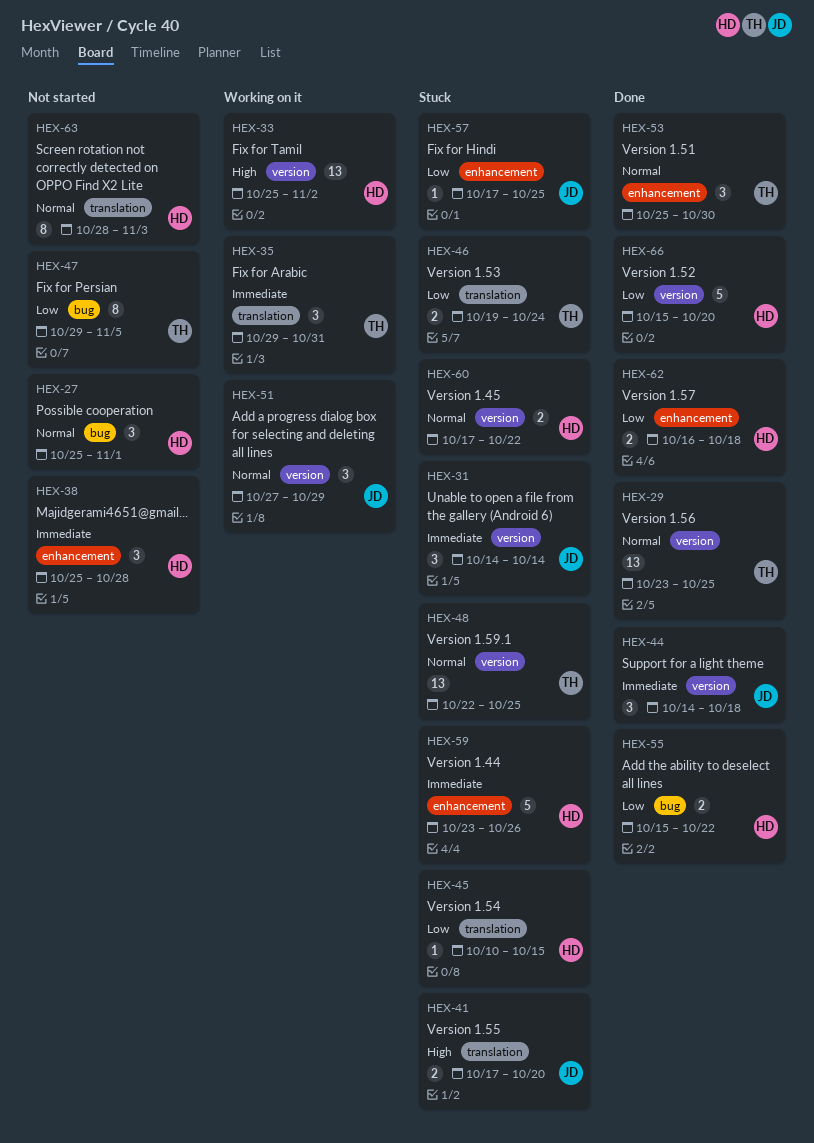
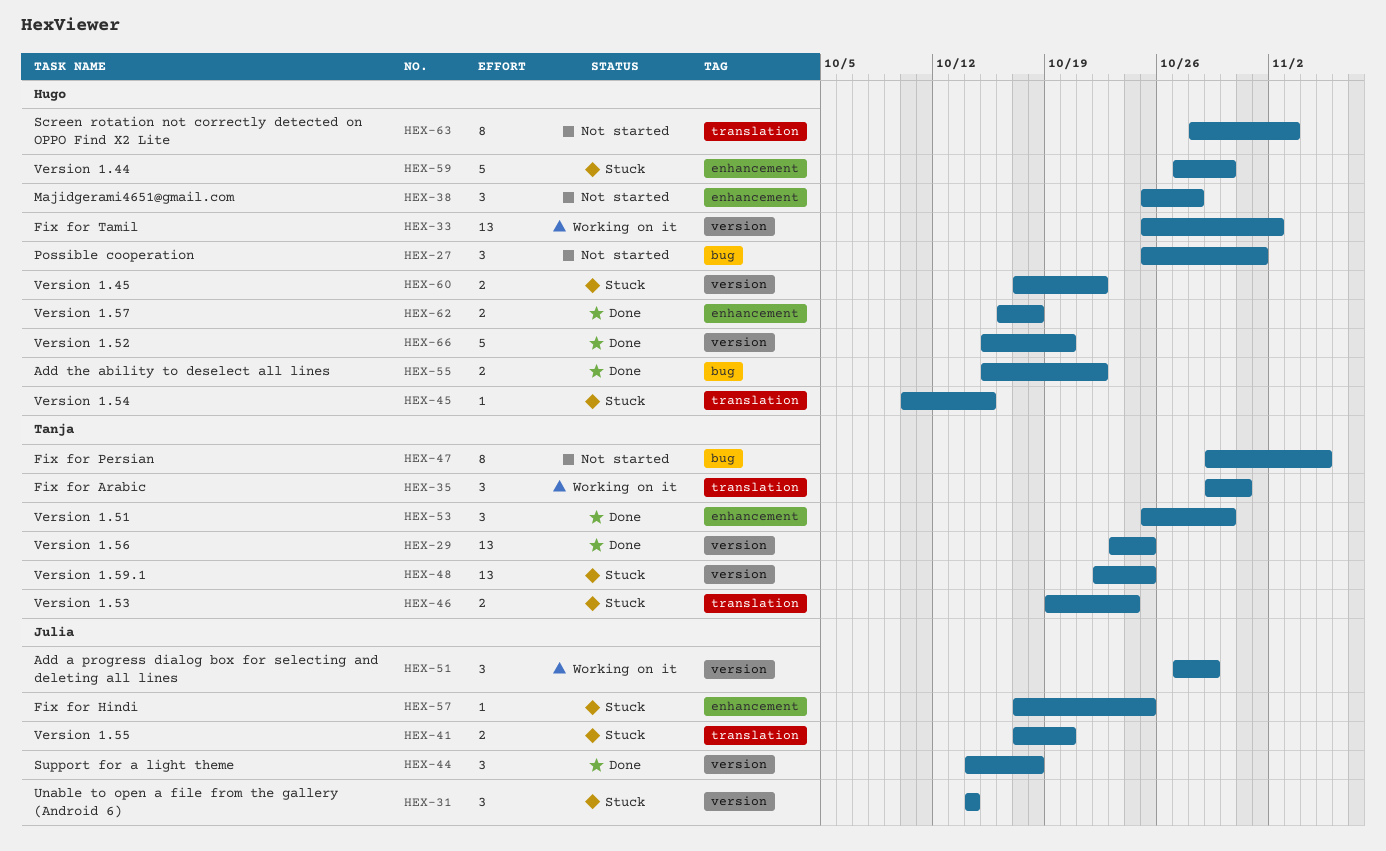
HEX-59, start: Oct 23 -> Oct 27
HEX-59, due: Oct 26 -> Oct 30

